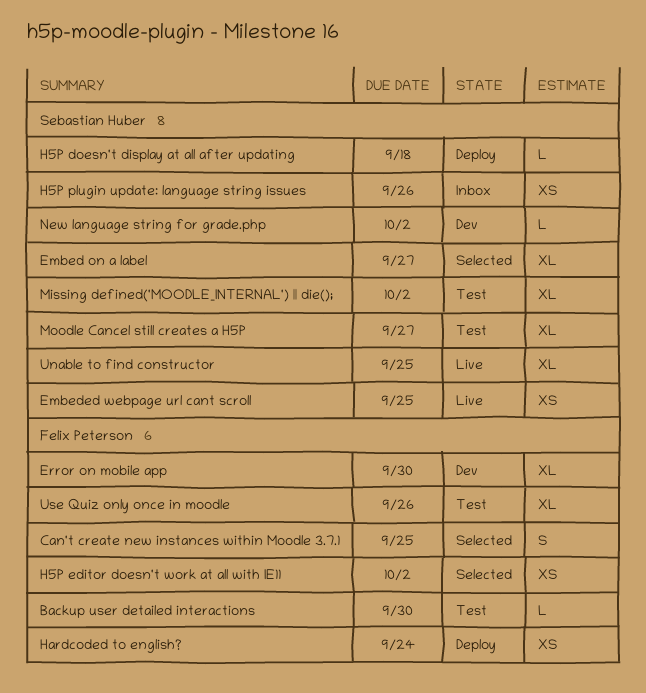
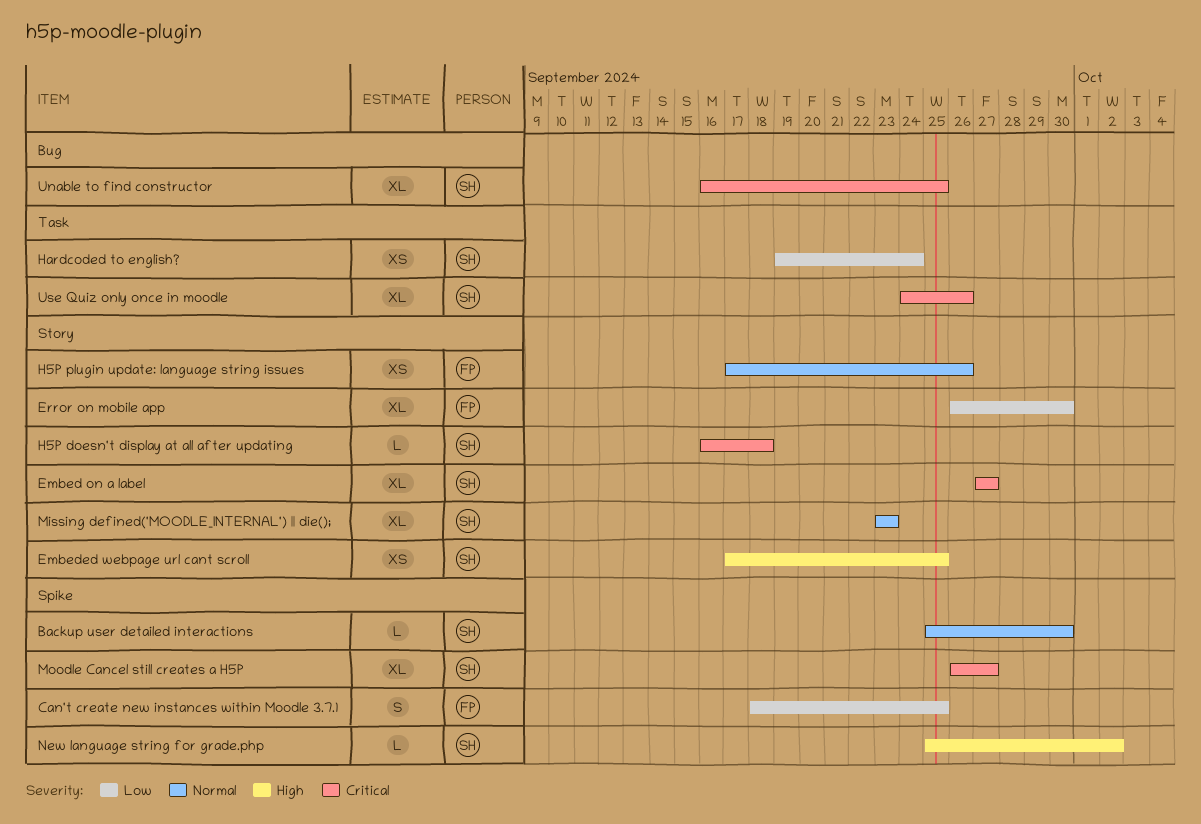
Backup user detailed interactions, owner: Felix Peterson -> Sebastian Huber
H5P editor doesn't work at all with IE11: present -> none
H5P plugin update: language string issues, owner: Sebastian Huber -> Felix Peterson
Hardcoded to english?, owner: Felix Peterson -> Sebastian Huber
Missing defined('MOODLE_INTERNAL') || die();, due: Oct 2 -> Sep 23
Use Quiz only once in moodle, owner: Felix Peterson -> Sebastian Huber

